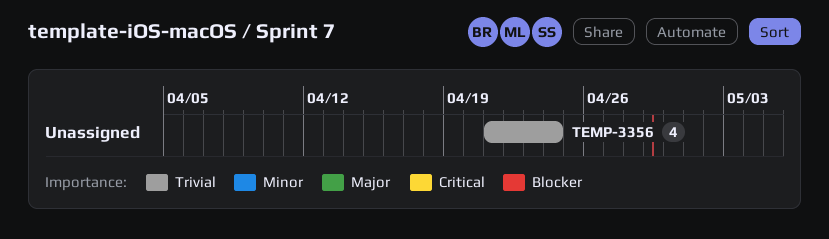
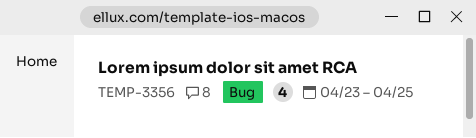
TEMP-3356, start: Apr 21 -> Apr 23
TEMP-3356, due: Apr 24 -> Apr 25

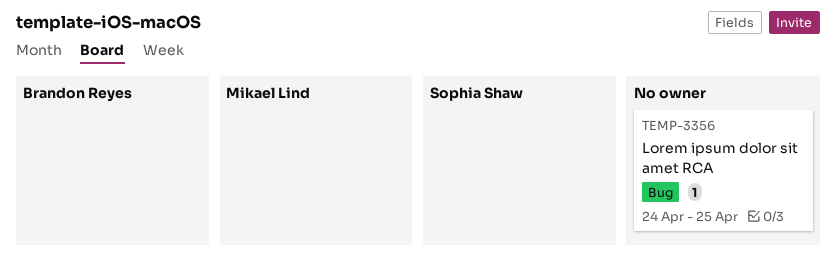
TEMP-3356, estimate: 4 -> 1
TEMP-3356, start: Apr 23 -> Apr 24

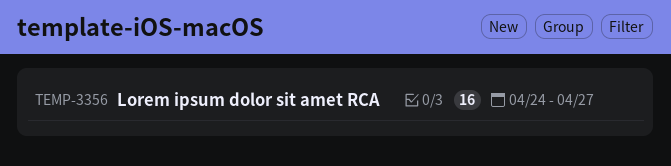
TEMP-3356, estimate: 1 -> 16
TEMP-3356, due: Apr 25 -> Apr 27

